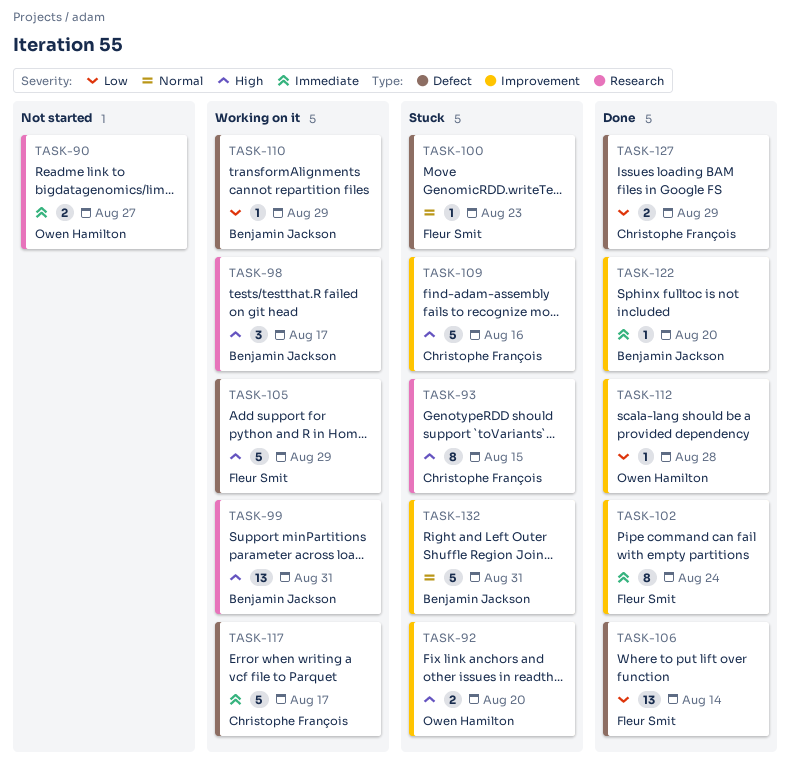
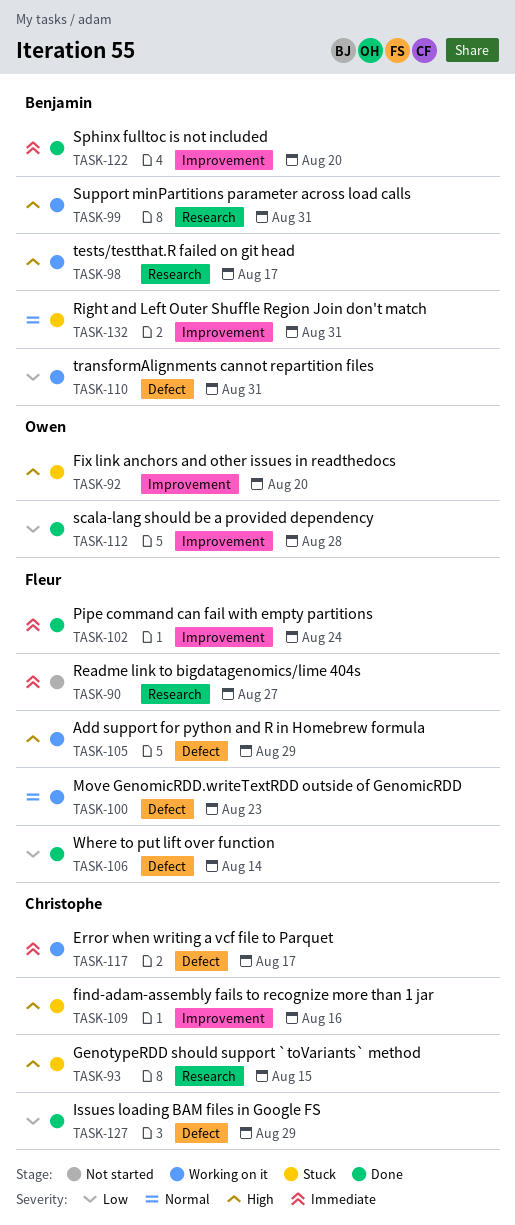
TASK-90, owner: Owen Hamilton -> Fleur Smit
TASK-100, status: Stuck -> Working on it
TASK-110, due: Aug 29 -> Aug 31

